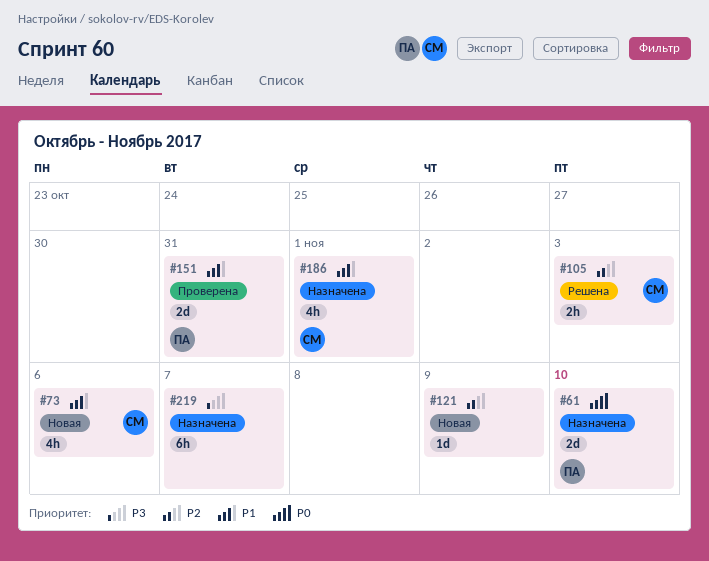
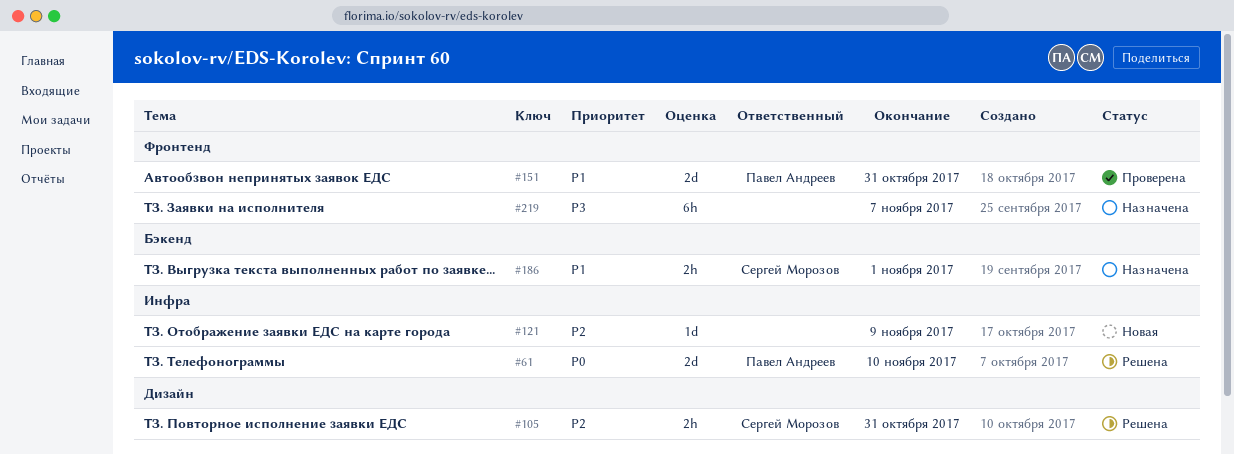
#61, status: Назначена -> Решена
#73: present -> none
#105, due: Nov 3 -> Oct 31
#186, estimate: 4h -> 2h

